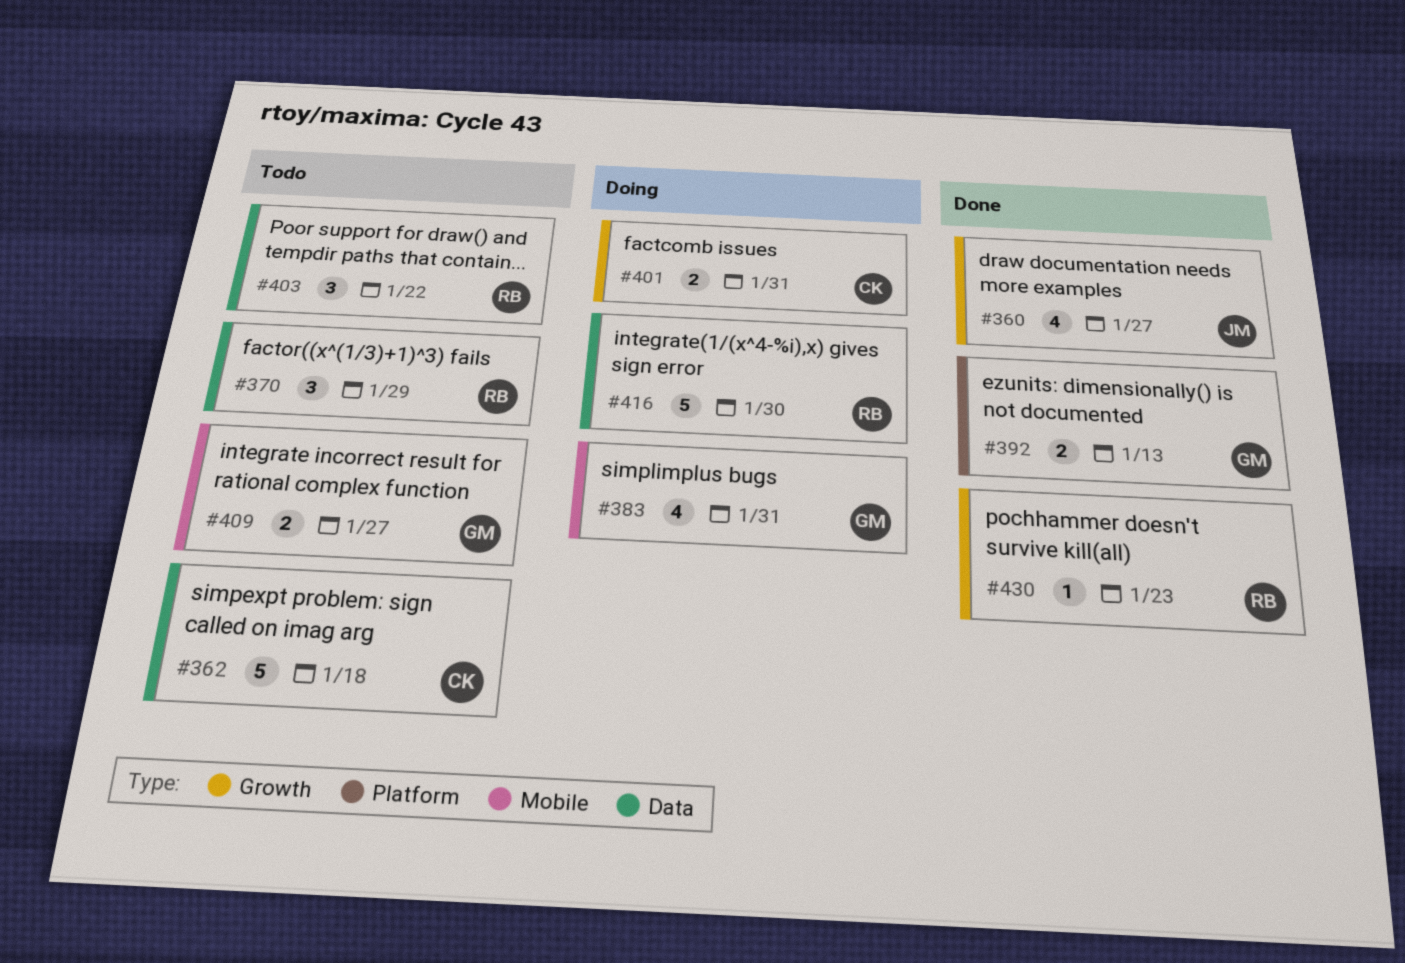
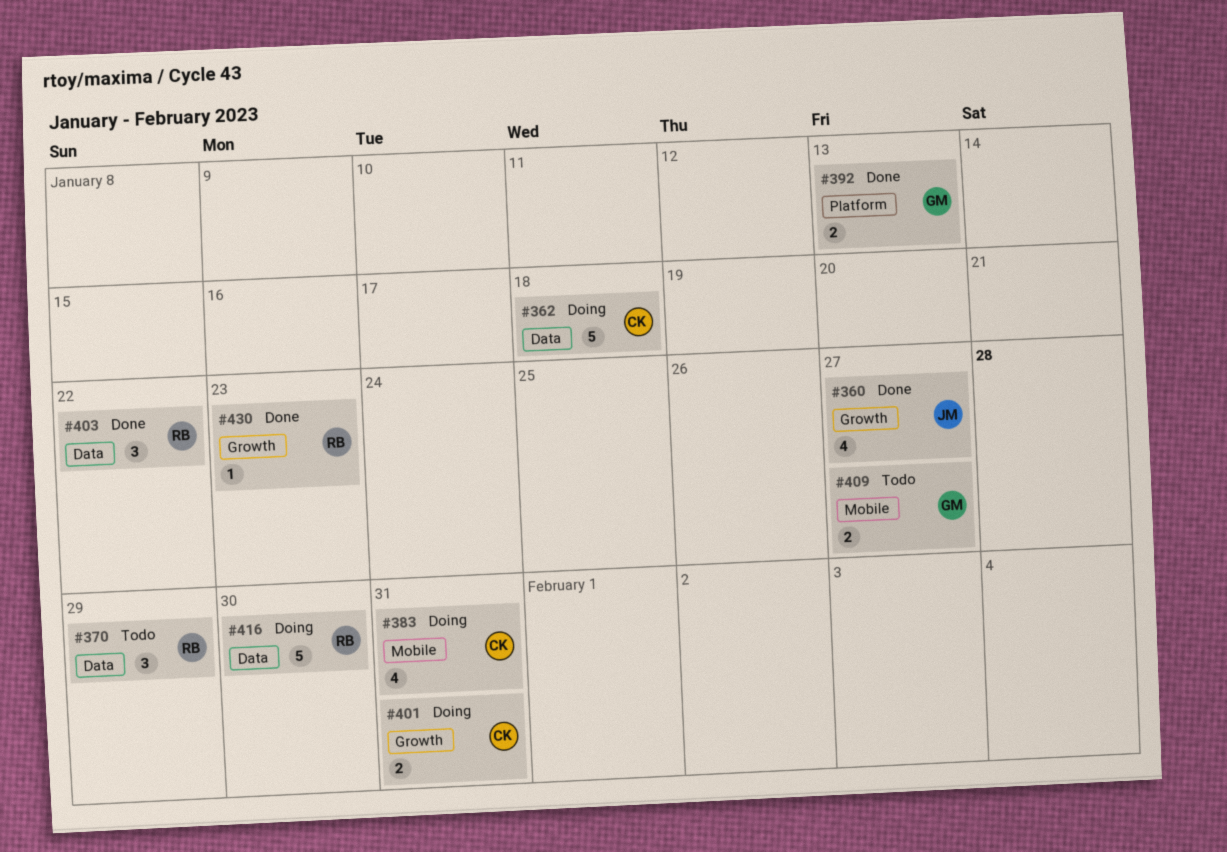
#362, status: Todo -> Doing
#383, owner: GM -> CK
#403, status: Todo -> Done

